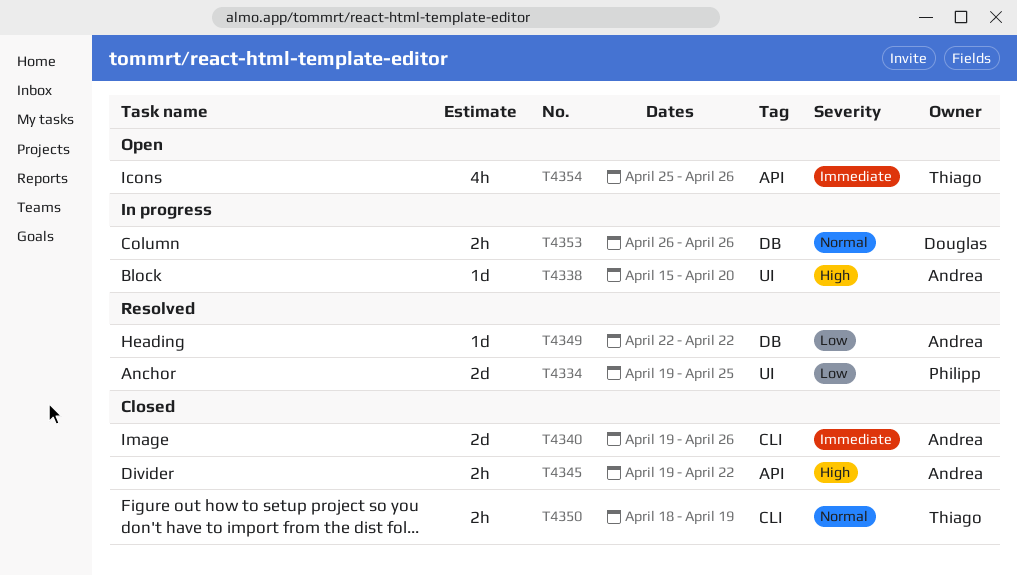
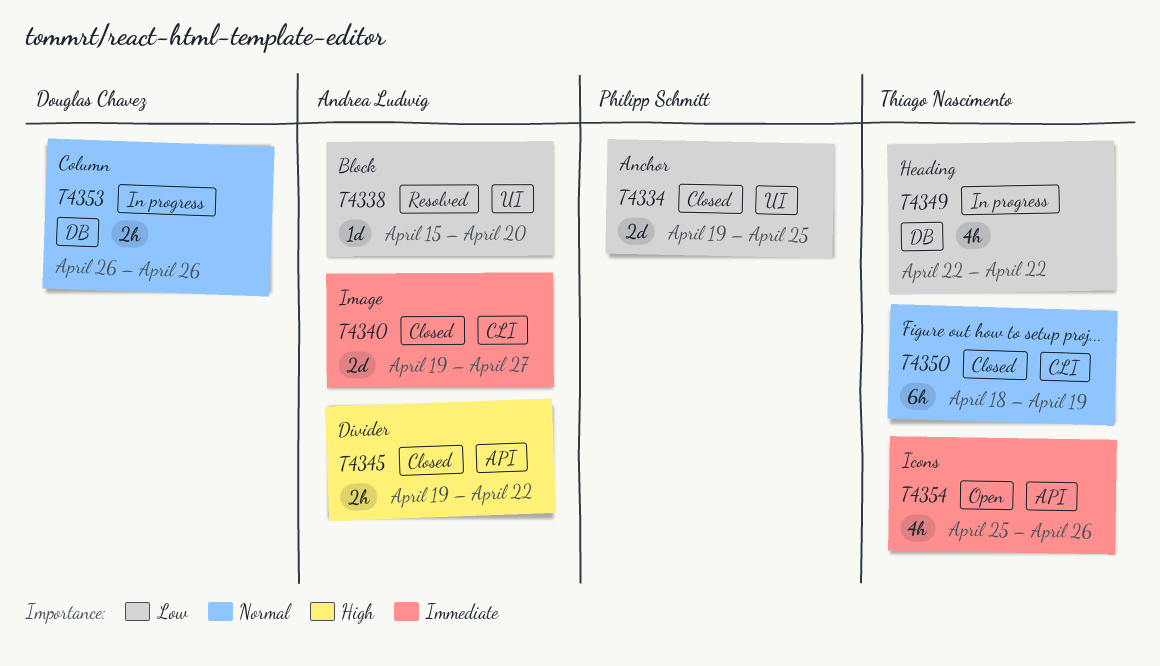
T4334, status: Resolved -> Closed
T4338, status: In progress -> Resolved
T4338, priority: High -> Low
T4340, due: Apr 26 -> Apr 27
T4349, status: Resolved -> In progress
T4349, owner: Andrea Ludwig -> Thiago Nascimento
T4349, estimate: 1d -> 4h
T4350, estimate: 2h -> 6h

